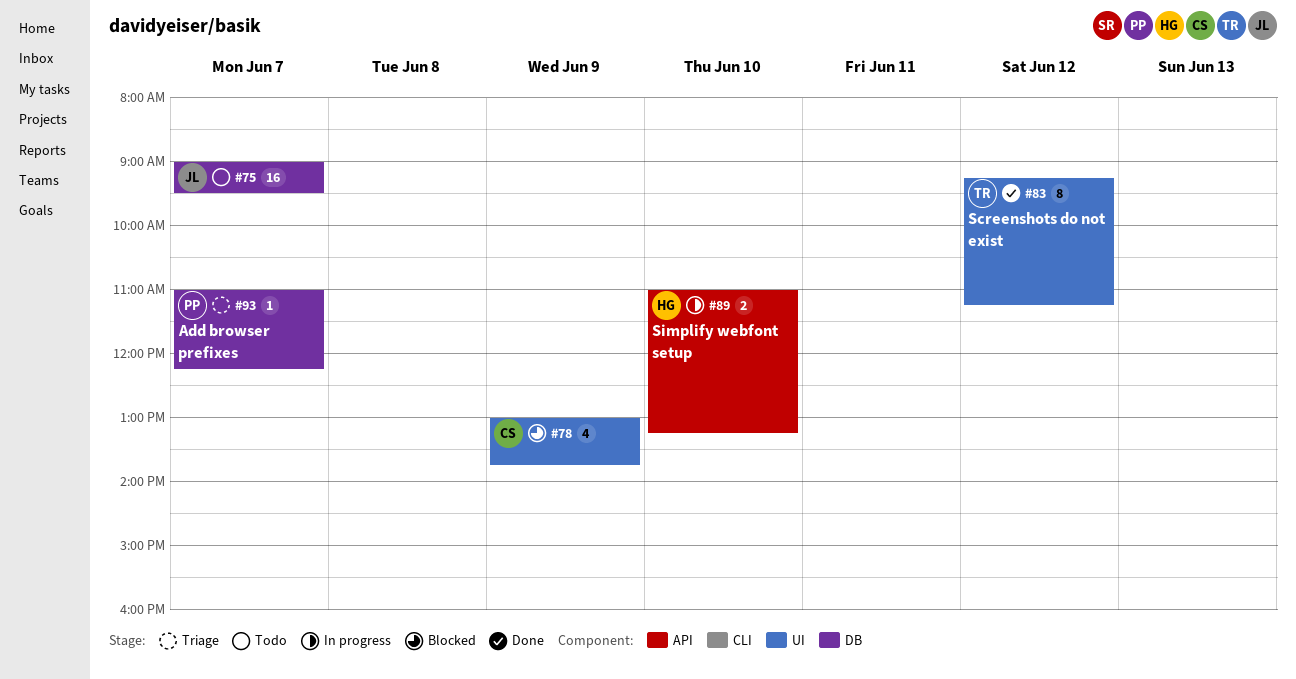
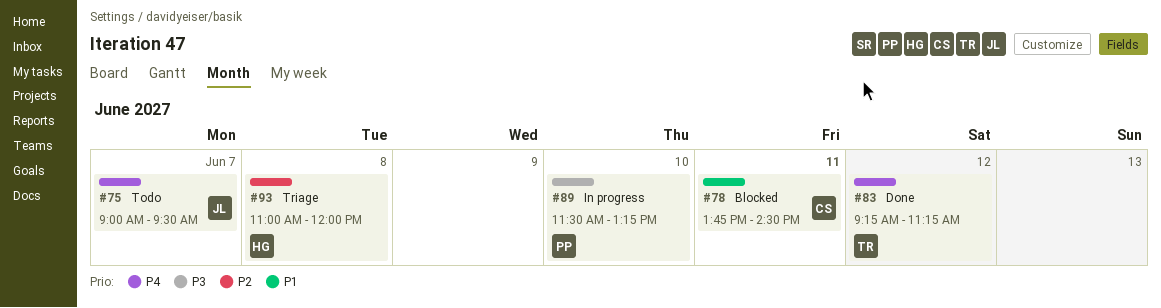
#78, day: Jun 9 -> Jun 11
#78, begins: 13:00 -> 13:45
#78, ends: 13:45 -> 14:30
#89, owner: HG -> PP
#89, begins: 11:00 -> 11:30
#93, owner: PP -> HG
#93, day: Jun 7 -> Jun 8
#93, ends: 12:15 -> 12:00

